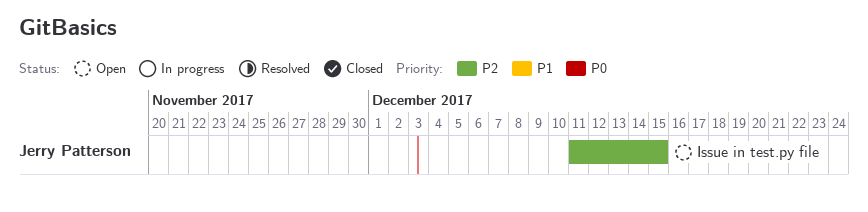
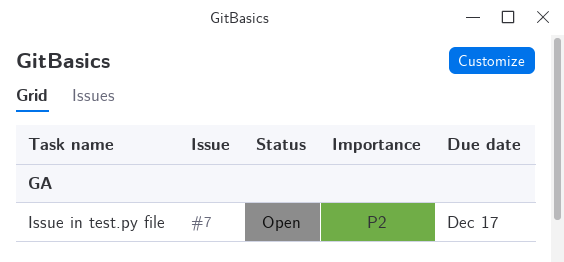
Issue in test.py file, due: Dec 15 -> Dec 17

